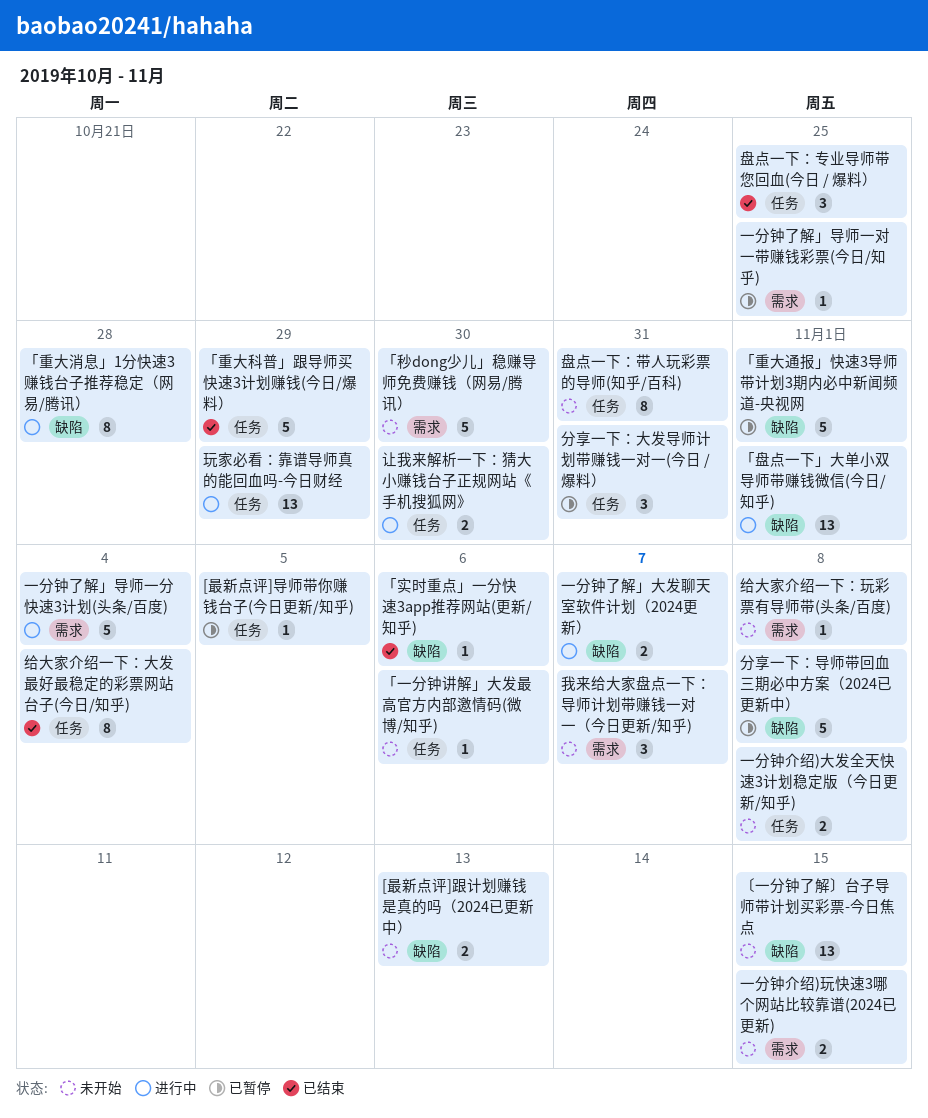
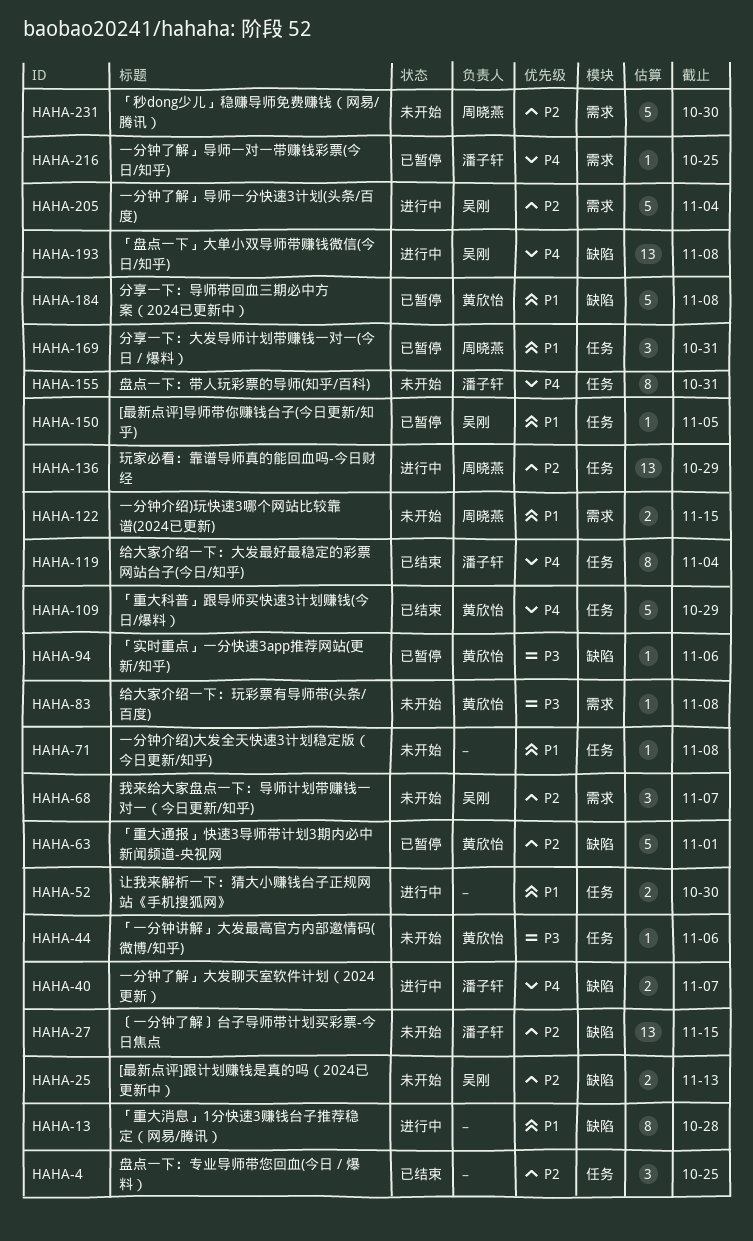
「实时重点」一分快速3app推荐网站(更新/知乎), status: 已结束 -> 已暂停
「盘点一下」大单小双导师带赚钱微信(今日/知乎), due: Nov 1 -> Nov 8
一分钟介绍)大发全天快速3计划稳定版（今日更新/知乎), estimate: 2 -> 1

